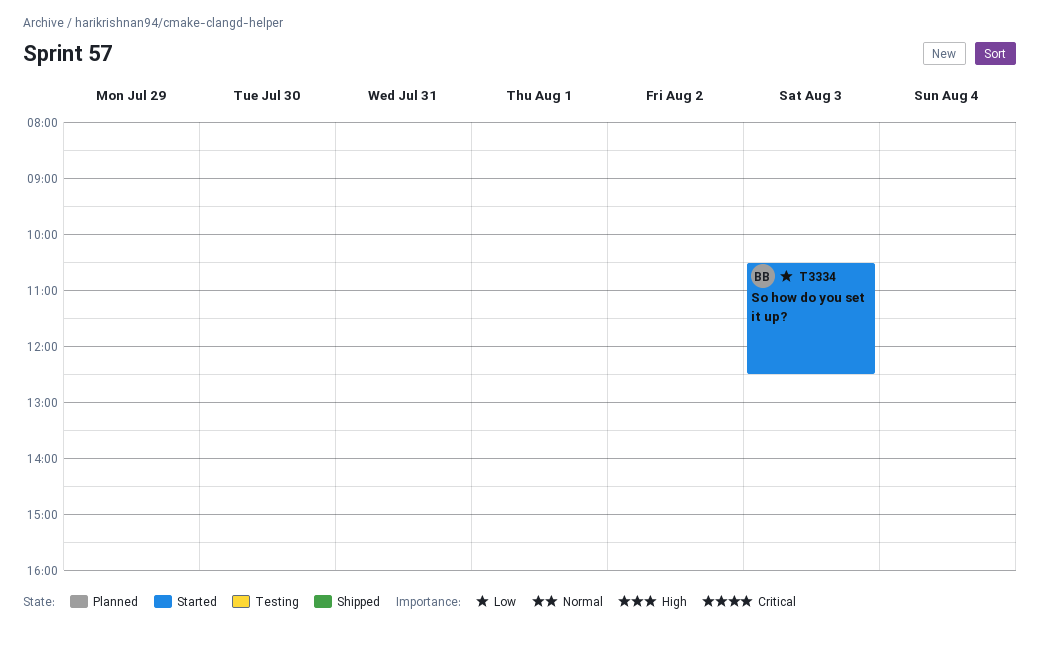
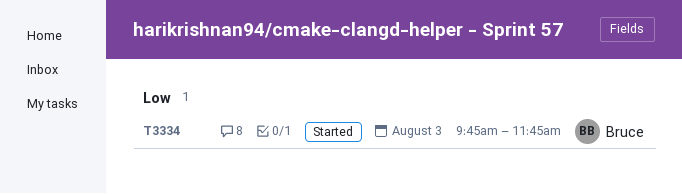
T3334, begins: 10:30 -> 09:45
T3334, ends: 12:30 -> 11:45

